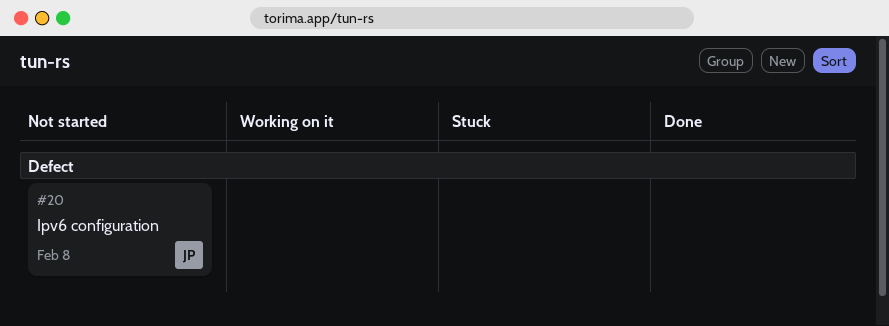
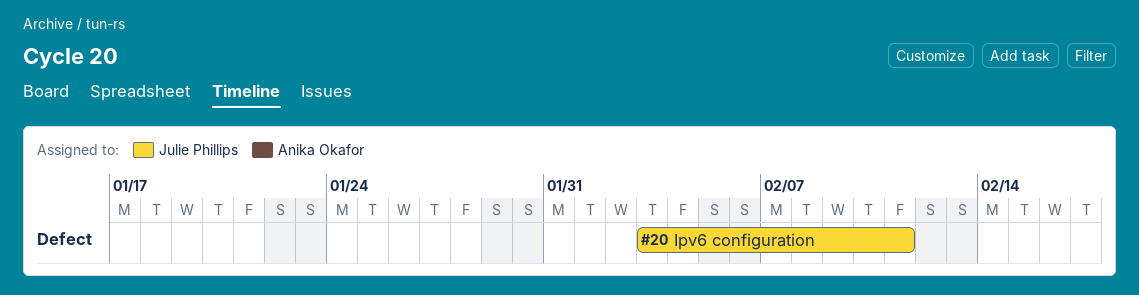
#20, due: Feb 8 -> Feb 11

